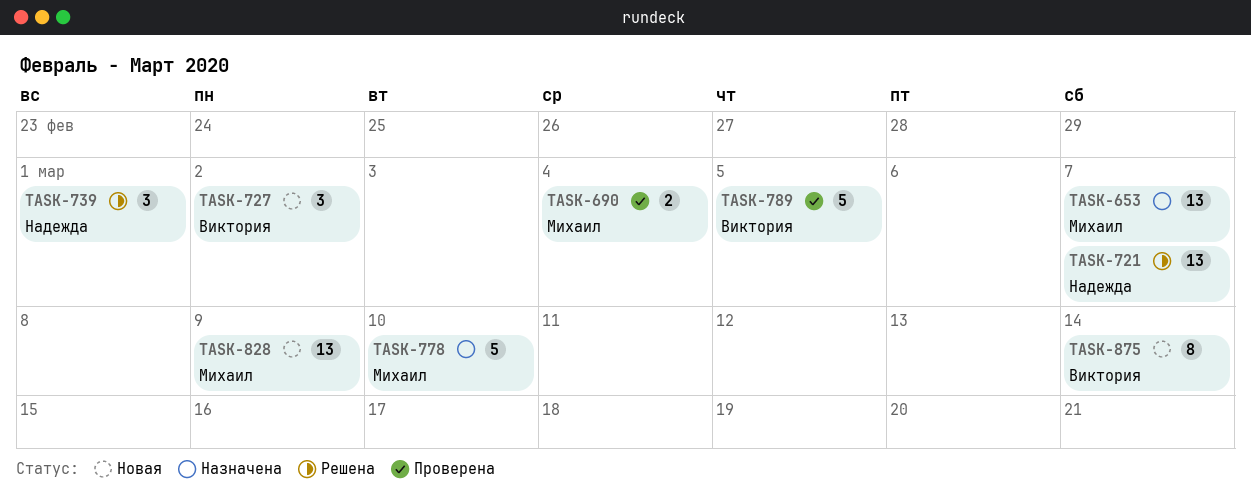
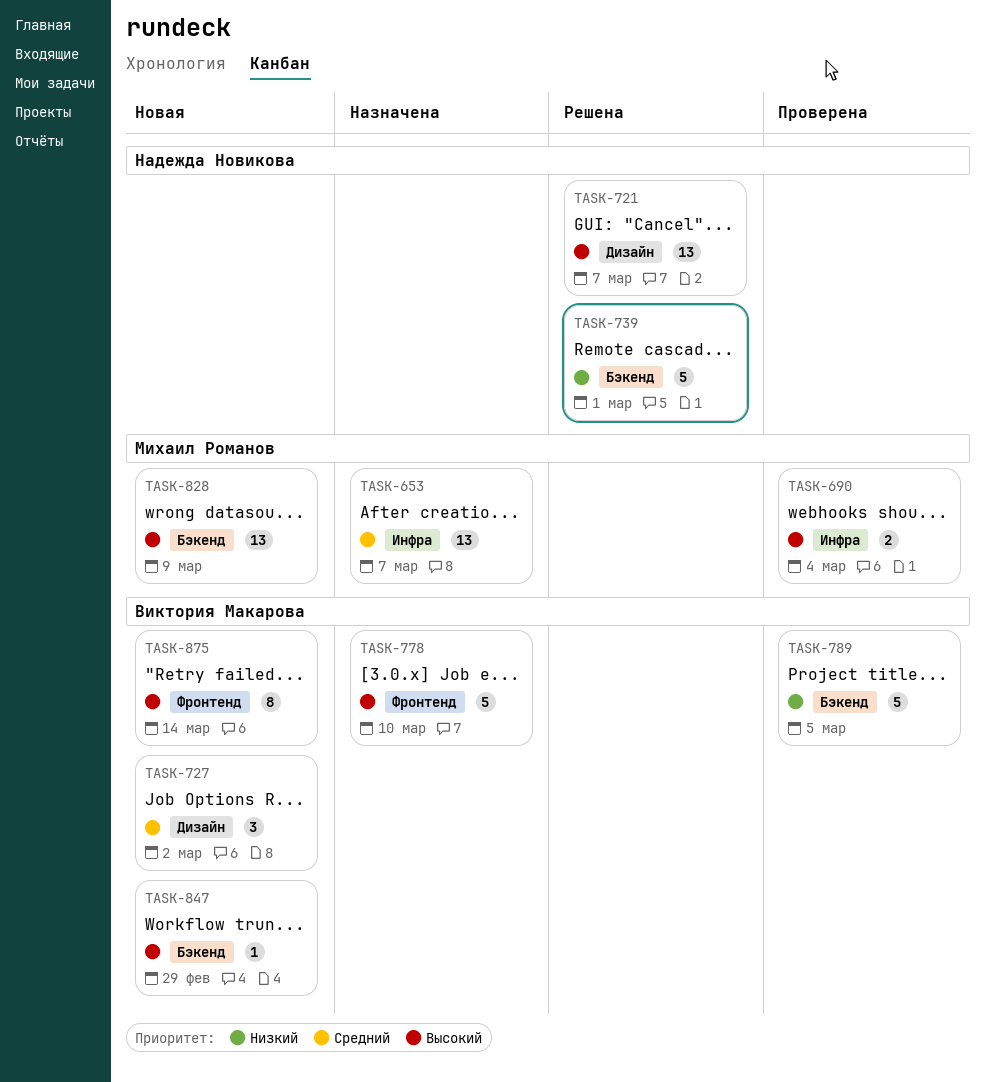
TASK-739, estimate: 3 -> 5
TASK-778, owner: Михаил Романов -> Виктория Макарова
TASK-847: none -> present

